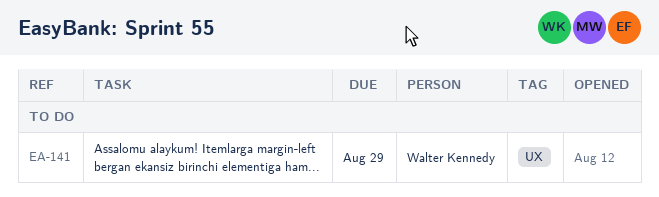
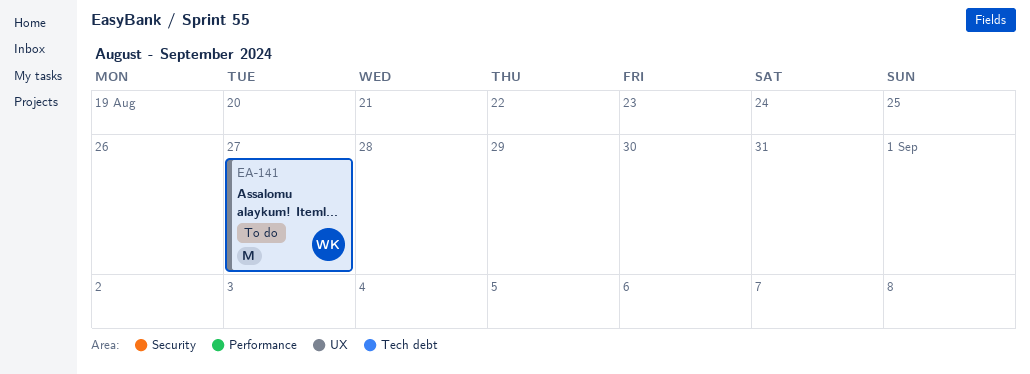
EA-141, due: Aug 29 -> Aug 27

